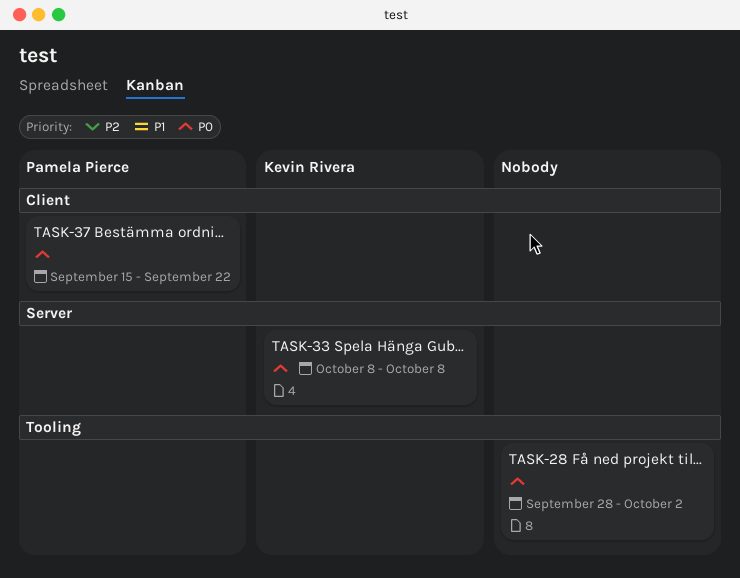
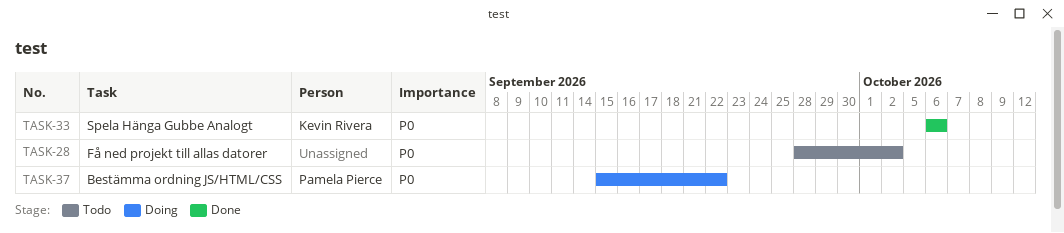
TASK-33, start: Oct 8 -> Oct 6
TASK-33, due: Oct 8 -> Oct 6

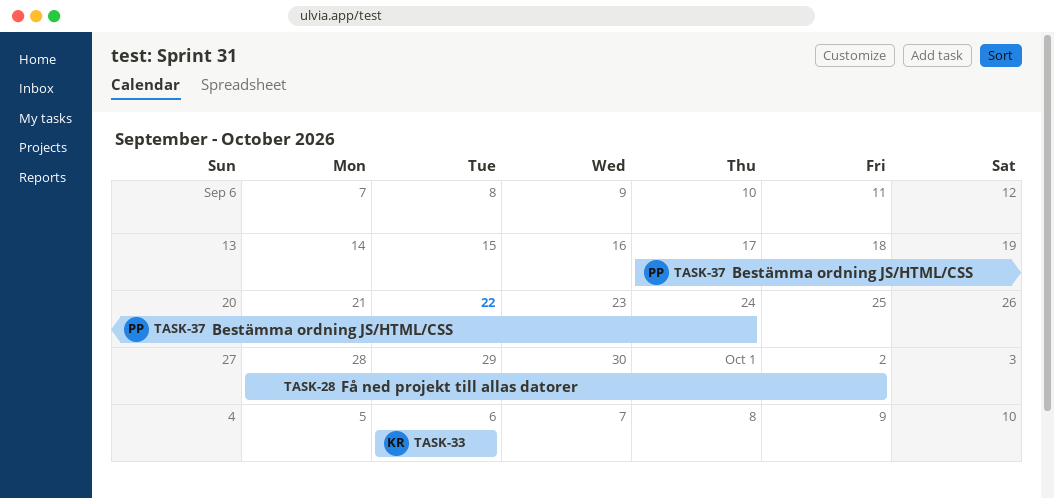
TASK-37, start: Sep 15 -> Sep 17
TASK-37, due: Sep 22 -> Sep 24

